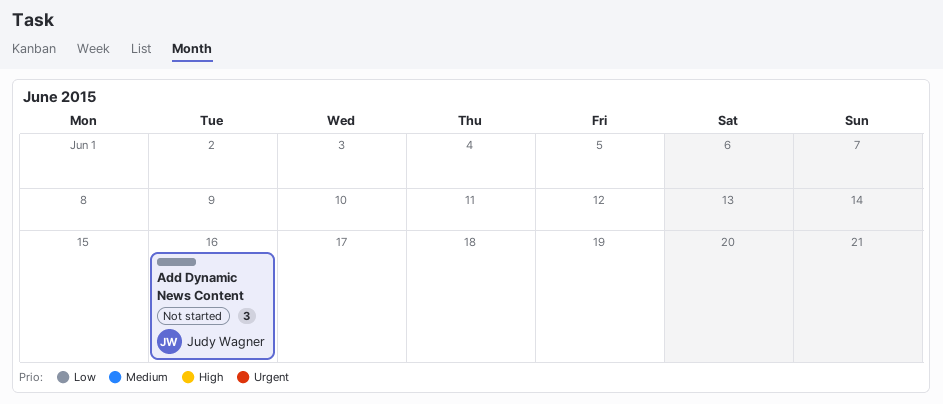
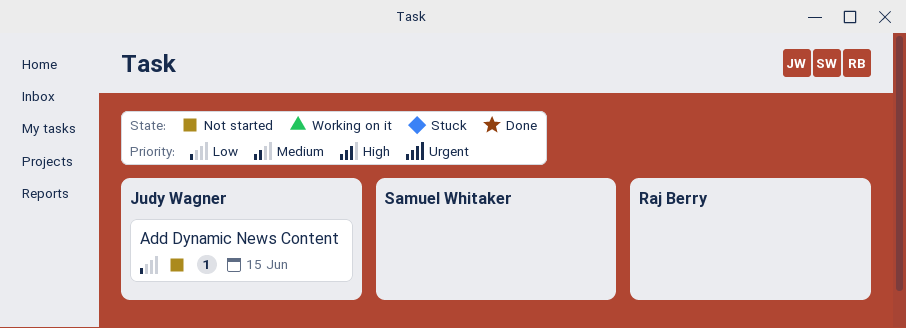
Add Dynamic News Content, estimate: 3 -> 1
Add Dynamic News Content, due: Jun 16 -> Jun 15

